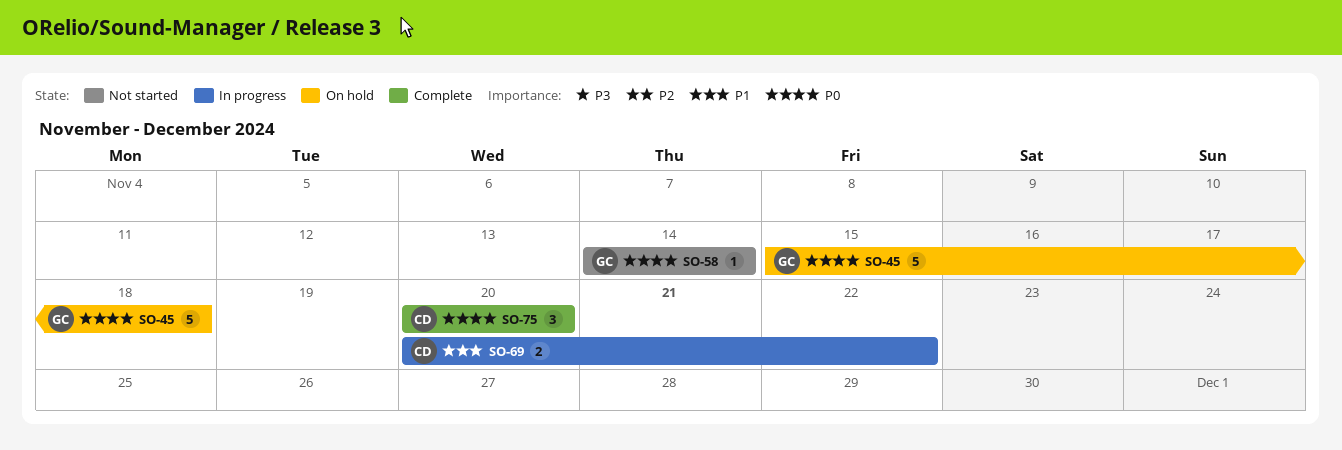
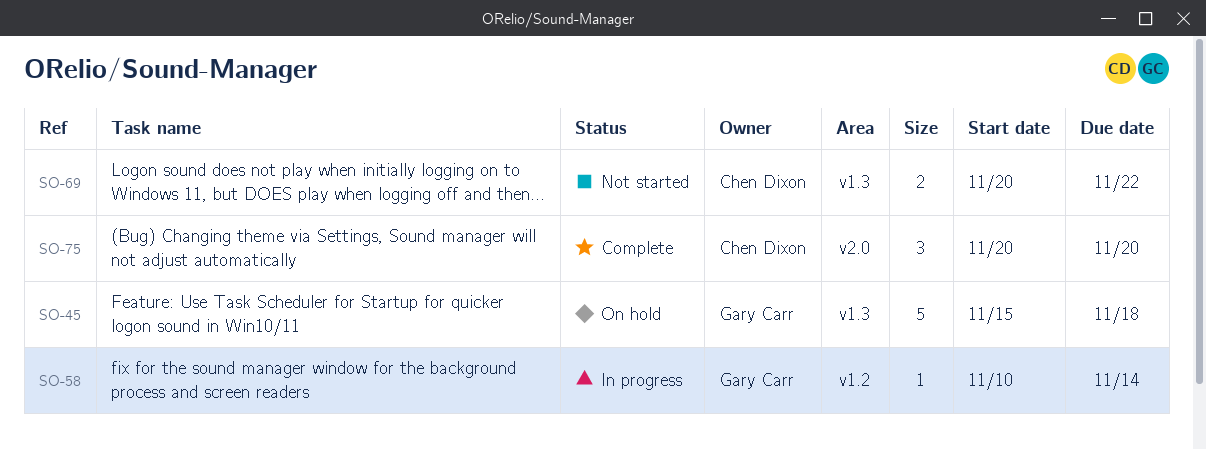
SO-58, status: Not started -> In progress
SO-58, start: Nov 14 -> Nov 10
SO-69, status: In progress -> Not started

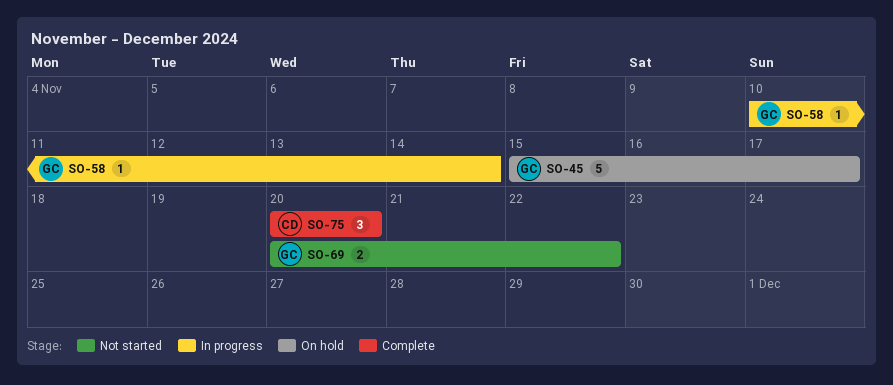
SO-45, due: Nov 18 -> Nov 17
SO-69, owner: Chen Dixon -> Gary Carr

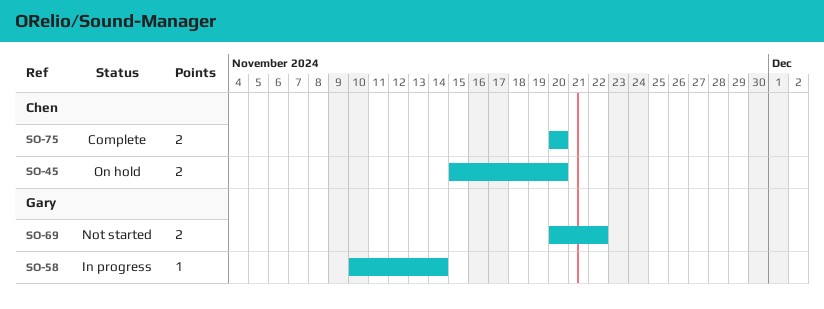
SO-45, owner: Gary -> Chen
SO-45, estimate: 5 -> 2
SO-45, due: Nov 17 -> Nov 20
SO-75, estimate: 3 -> 2

